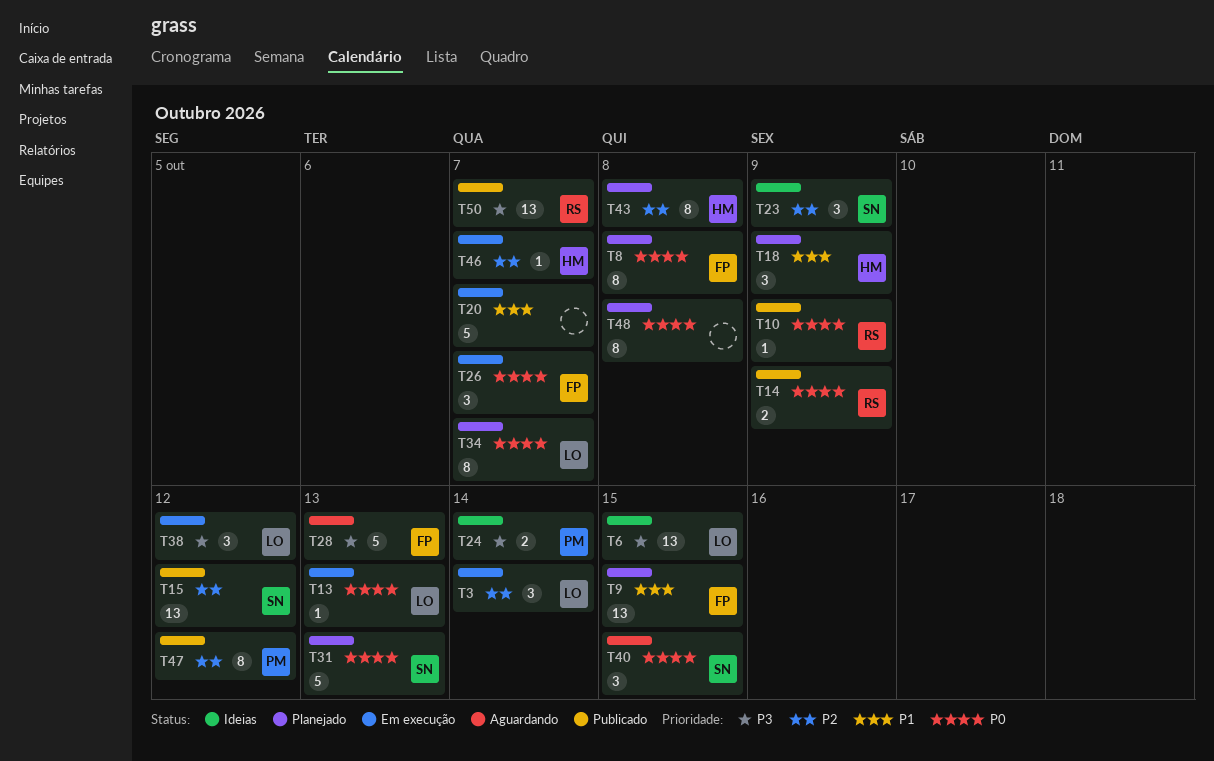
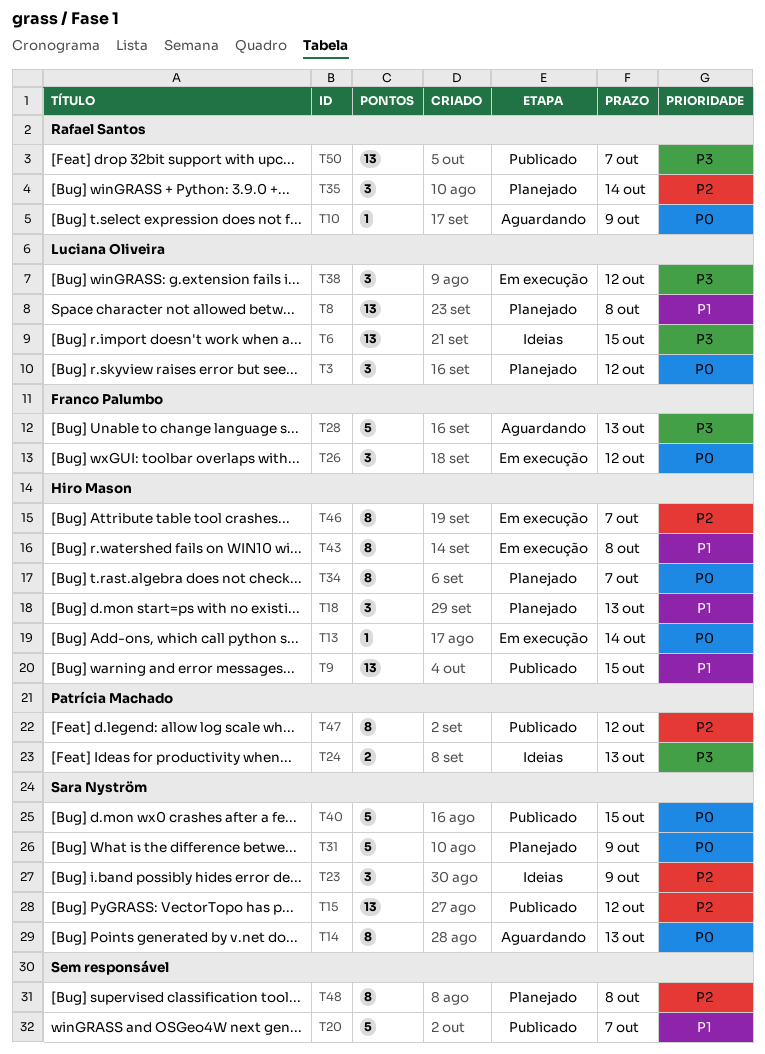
T3, status: Em execução -> Planejado
T3, priority: P2 -> P0
T3, due: Oct 14 -> Oct 12
T8, owner: Franco Palumbo -> Luciana Oliveira
T8, priority: P0 -> P1
T8, estimate: 8 -> 13
T9, status: Planejado -> Publicado
T9, owner: Franco Palumbo -> Hiro Mason
T10, status: Publicado -> Aguardando
T13, owner: Luciana Oliveira -> Hiro Mason
T13, due: Oct 13 -> Oct 14
T14, status: Publicado -> Aguardando
T14, owner: Rafael Santos -> Sara Nyström
T14, estimate: 2 -> 8
T14, due: Oct 9 -> Oct 13
T18, due: Oct 9 -> Oct 13
T20, status: Em execução -> Publicado
T24, due: Oct 14 -> Oct 13
T26, due: Oct 7 -> Oct 12
T31, due: Oct 13 -> Oct 9
T34, owner: Luciana Oliveira -> Hiro Mason
T35: none -> present
T40, status: Aguardando -> Publicado
T40, estimate: 3 -> 5
T43, status: Planejado -> Em execução
T43, priority: P2 -> P1
T46, estimate: 1 -> 8
T48, priority: P0 -> P2

